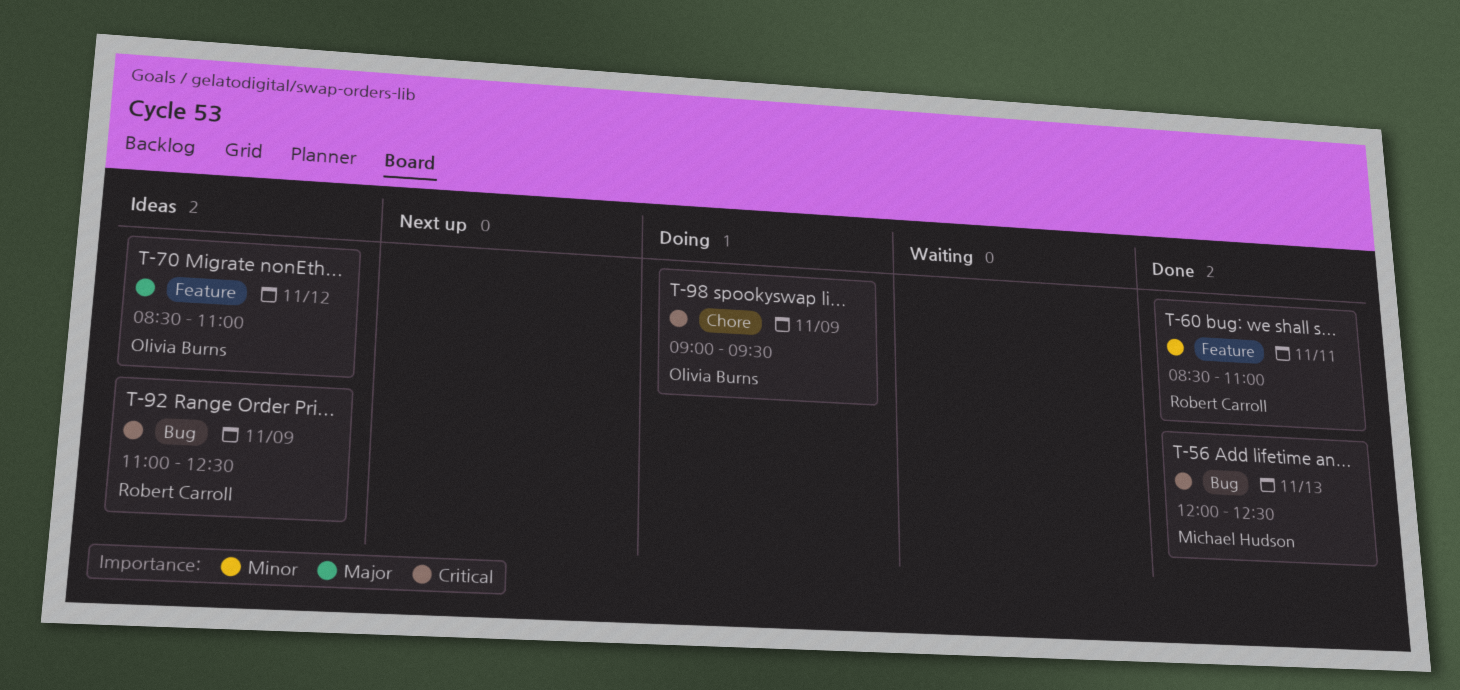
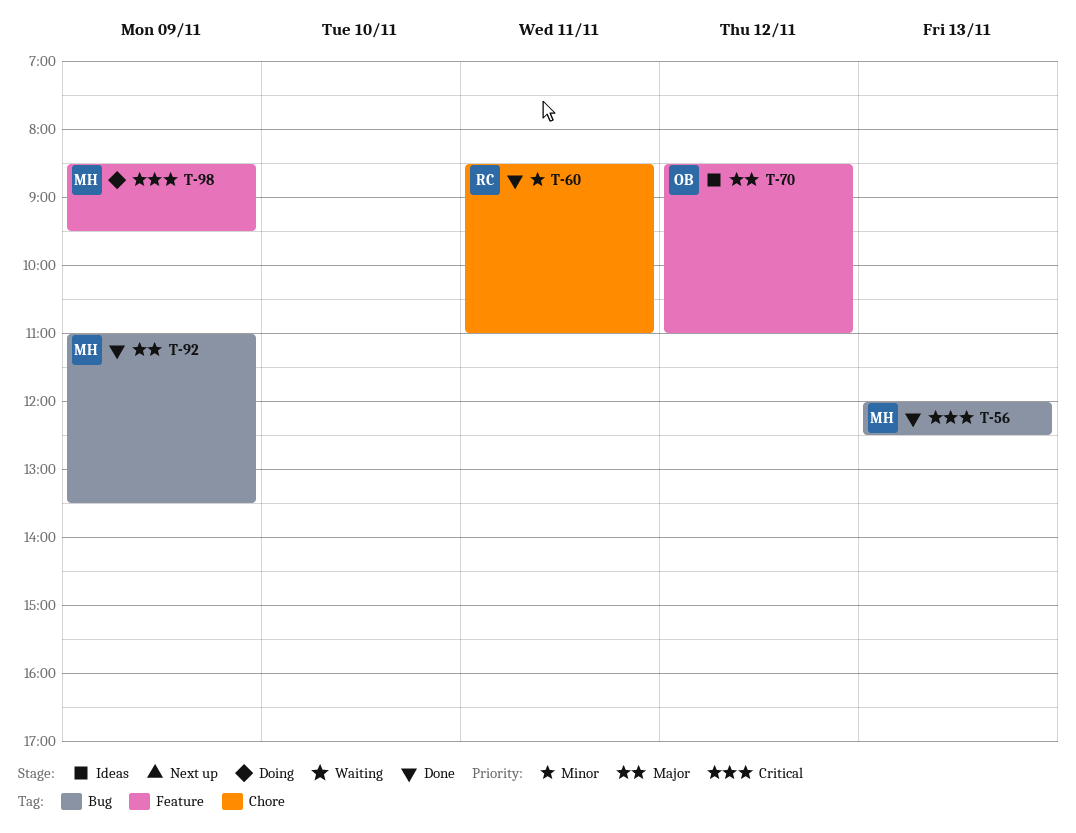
T-60, label: Feature -> Chore
T-92, status: Ideas -> Done
T-92, owner: Robert Carroll -> Michael Hudson
T-92, priority: Critical -> Major
T-92, ends: 12:30 -> 13:30
T-98, owner: Olivia Burns -> Michael Hudson
T-98, label: Chore -> Feature
T-98, begins: 09:00 -> 08:30

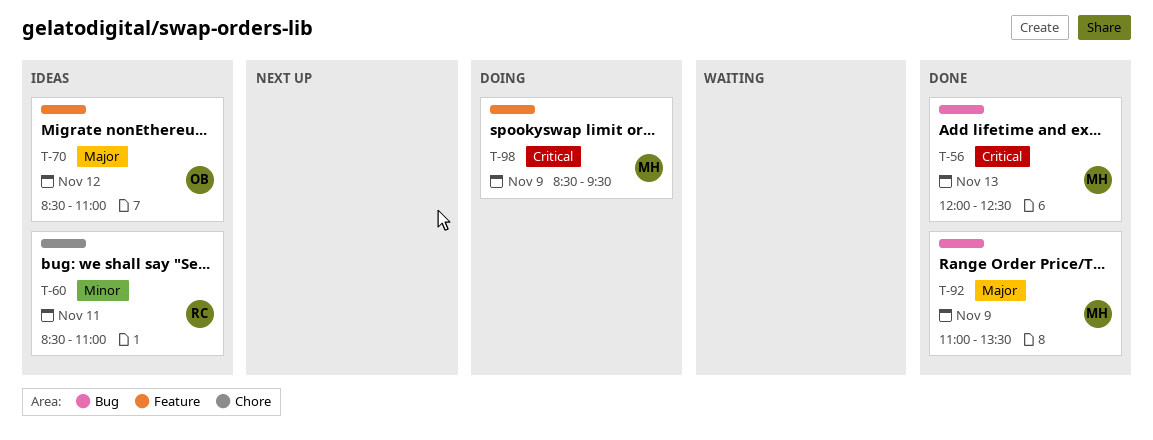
T-60, status: Done -> Ideas

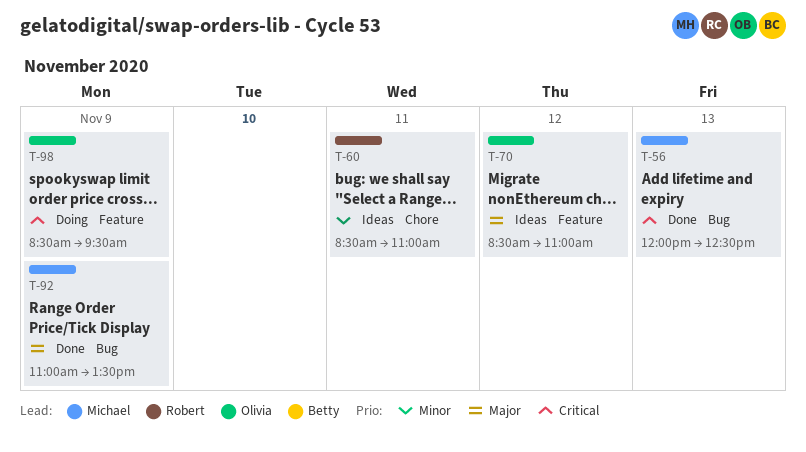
T-98, owner: Michael -> Olivia

